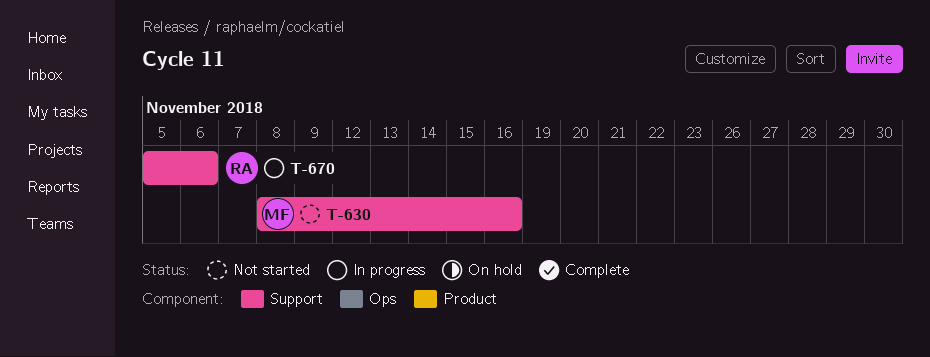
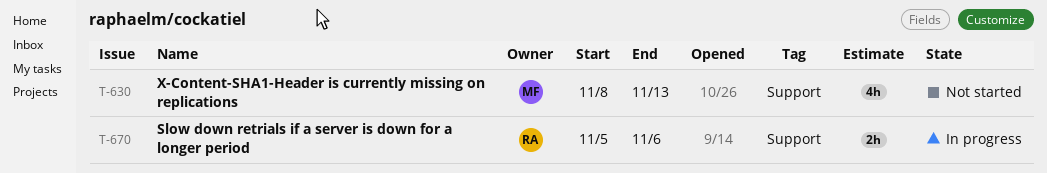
T-630, due: Nov 16 -> Nov 13

